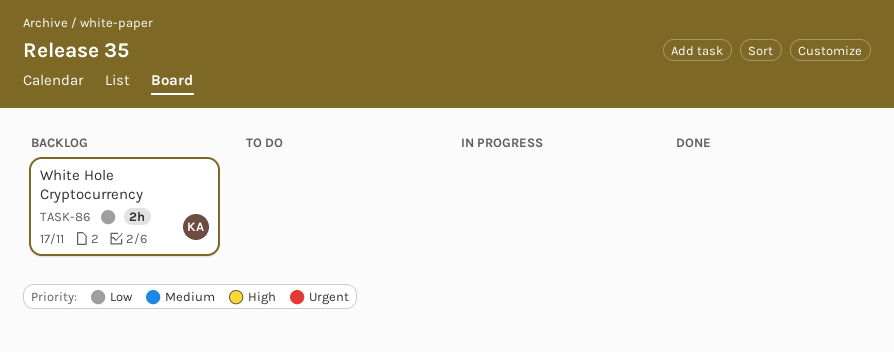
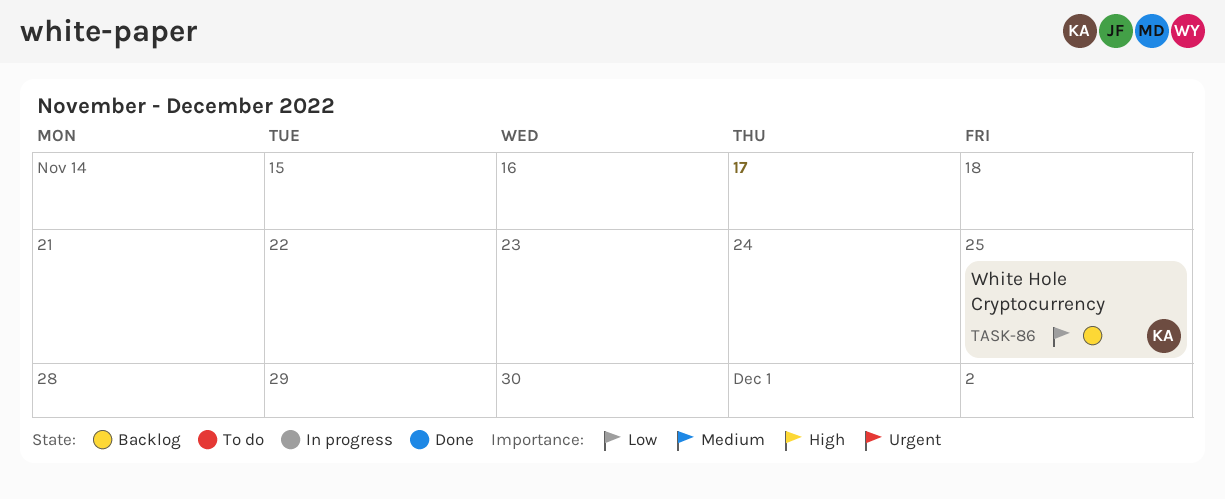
TASK-86, due: Nov 17 -> Nov 25

